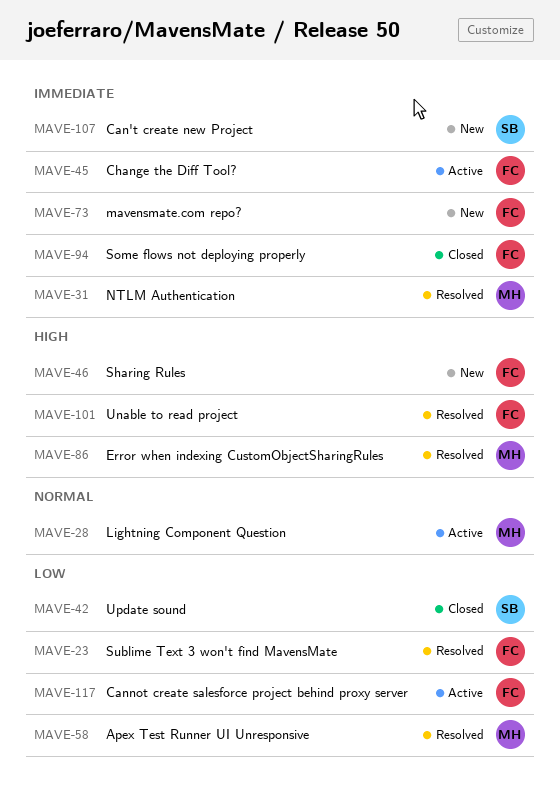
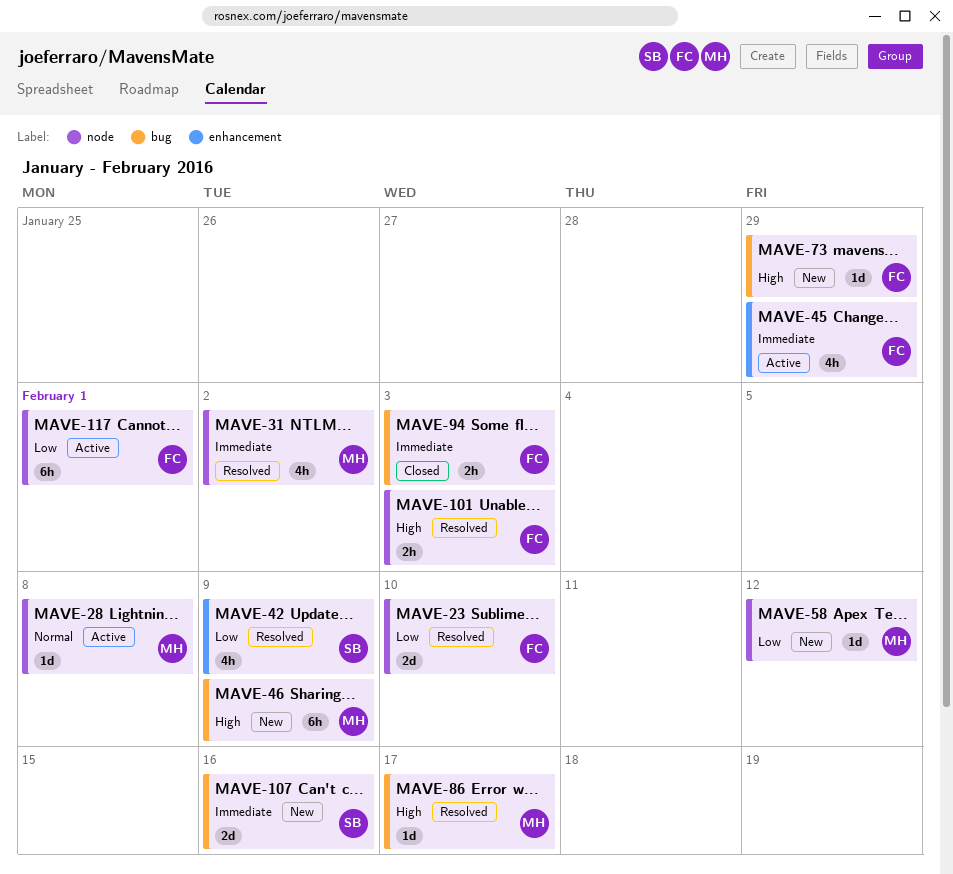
MAVE-42, status: Closed -> Resolved
MAVE-46, owner: FC -> MH
MAVE-58, status: Resolved -> New
MAVE-73, priority: Immediate -> High

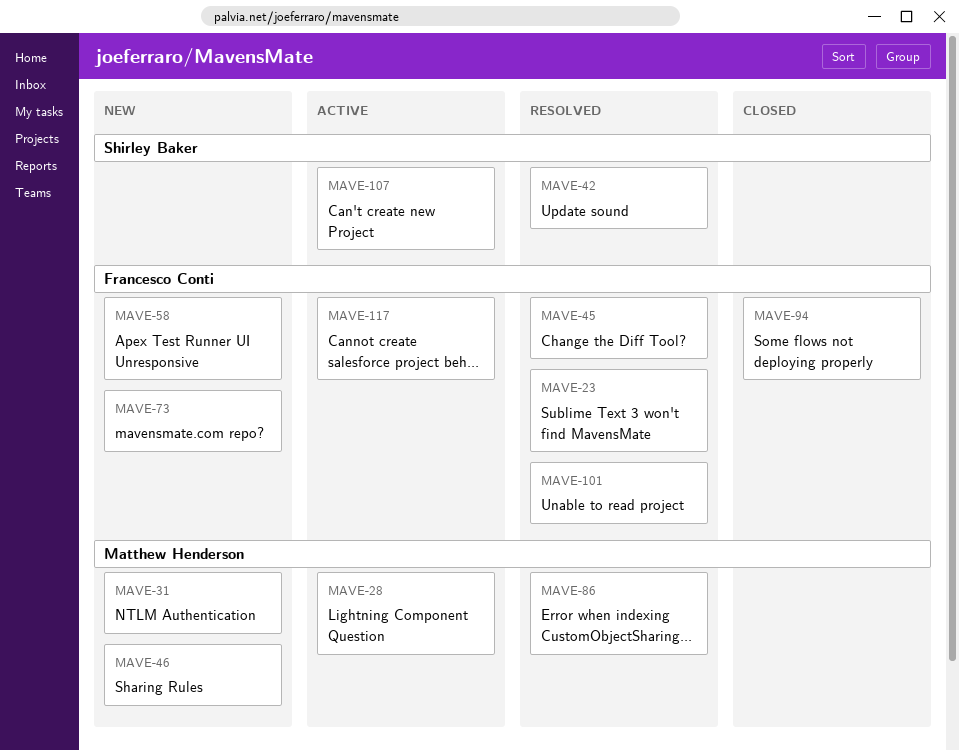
MAVE-31, status: Resolved -> New
MAVE-45, status: Active -> Resolved
MAVE-58, owner: Matthew Henderson -> Francesco Conti
MAVE-107, status: New -> Active

